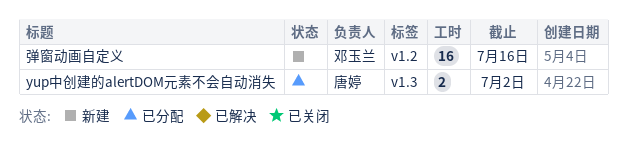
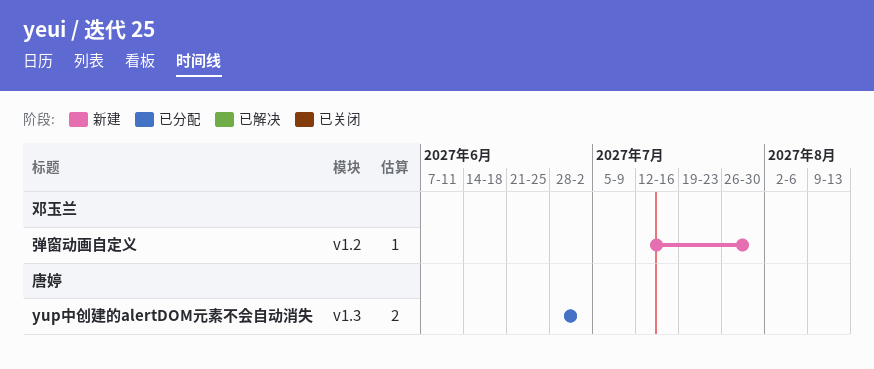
弹窗动画自定义, estimate: 16 -> 1
弹窗动画自定义, due: Jul 16 -> Jul 30

